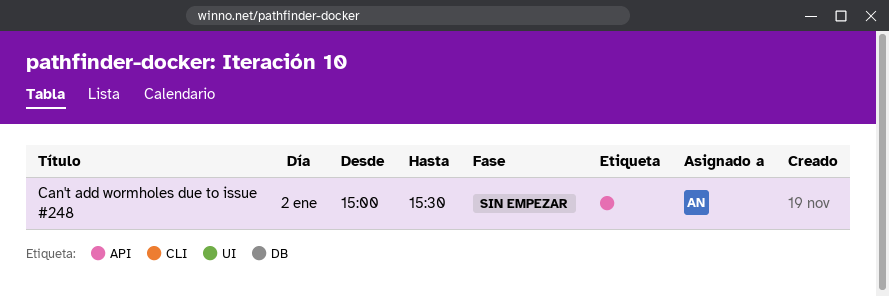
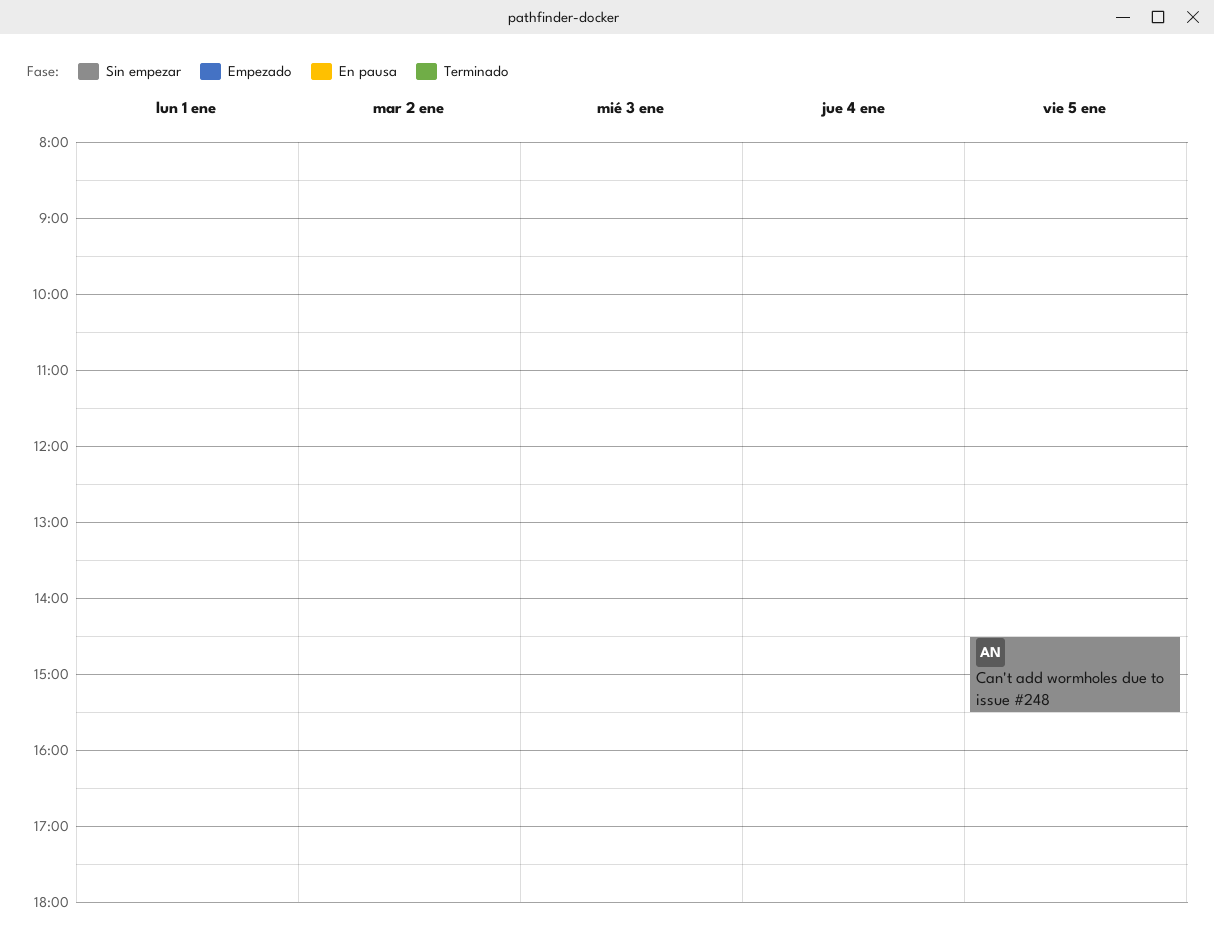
Can't add wormholes due to issue #248, day: Jan 2 -> Jan 5
Can't add wormholes due to issue #248, begins: 15:00 -> 14:30

